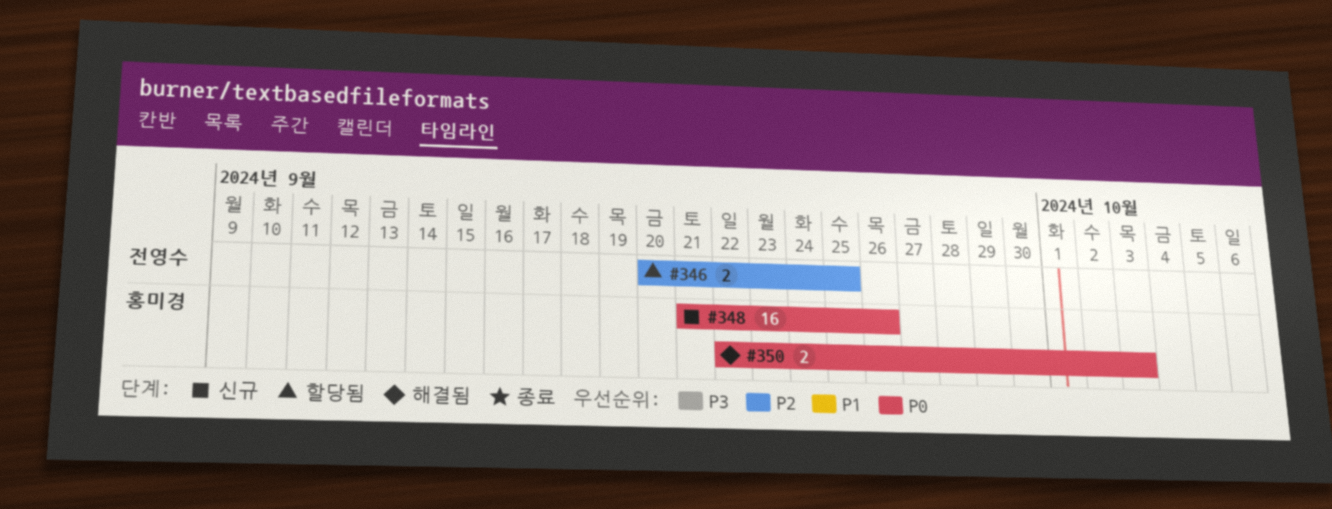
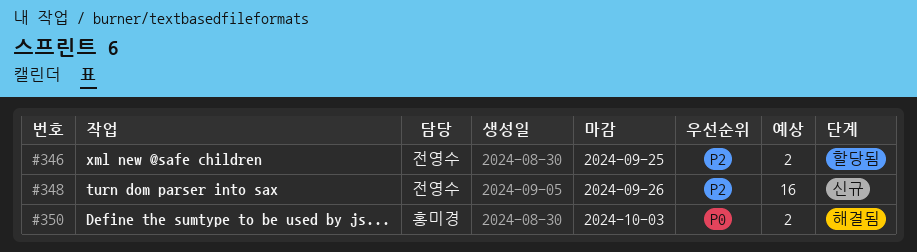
#348, owner: 홍미경 -> 전영수
#348, priority: P0 -> P2

